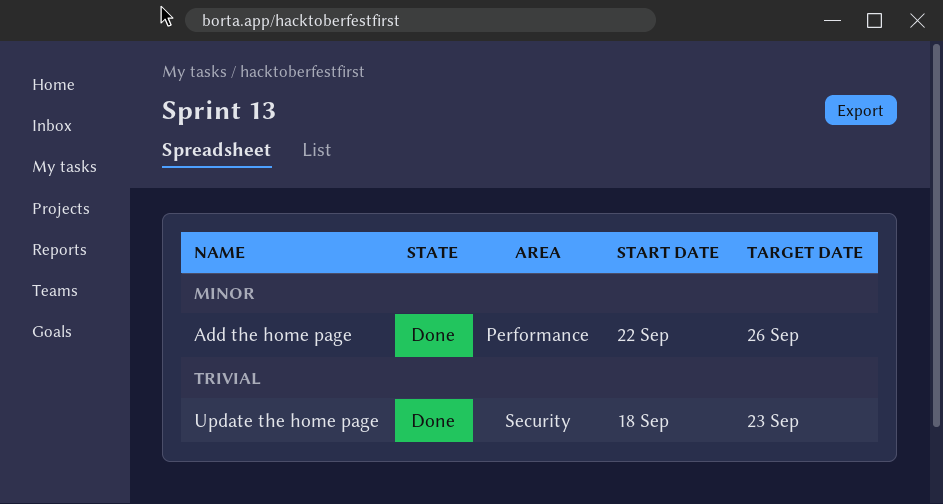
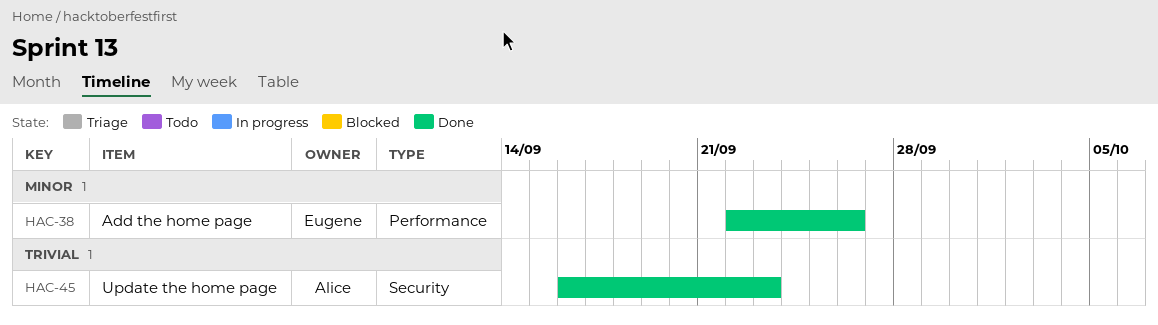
Update the home page, start: Sep 18 -> Sep 16

